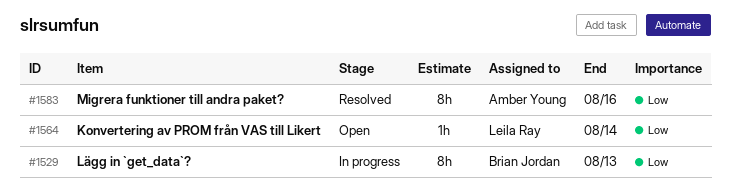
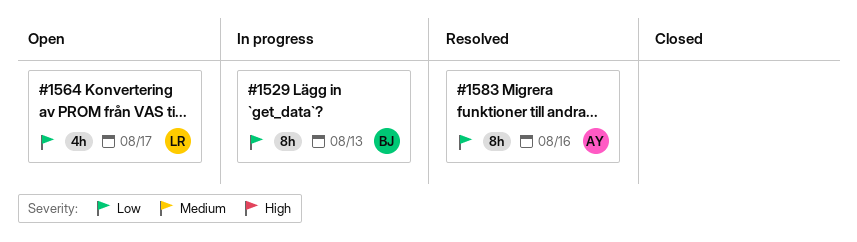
#1564, estimate: 1h -> 4h
#1564, due: Aug 14 -> Aug 17

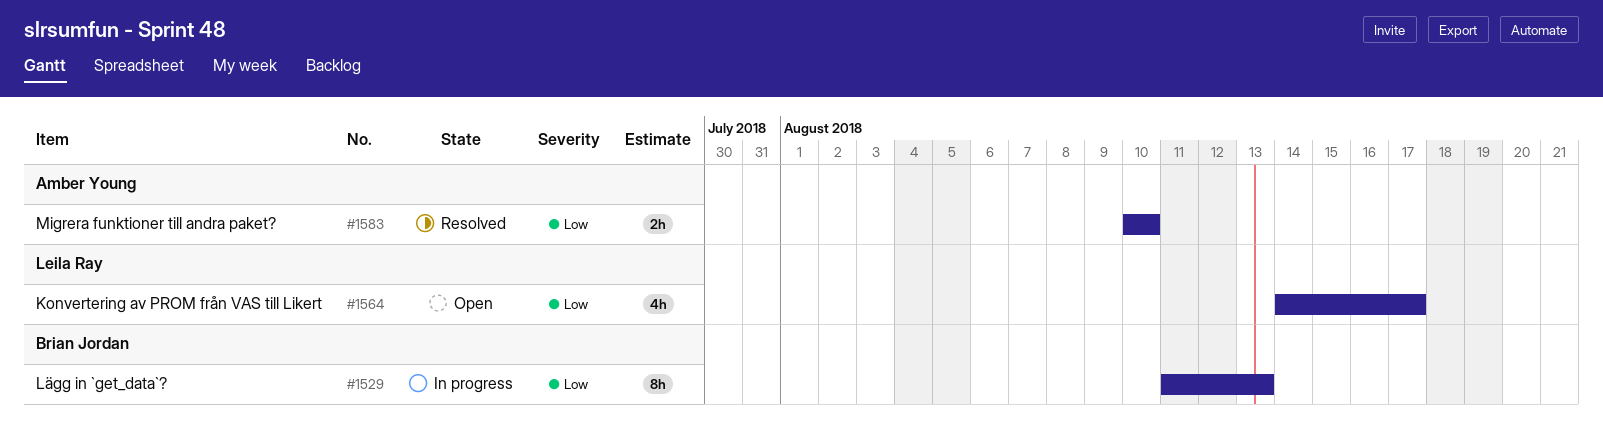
#1583, estimate: 8h -> 2h
#1583, due: Aug 16 -> Aug 10

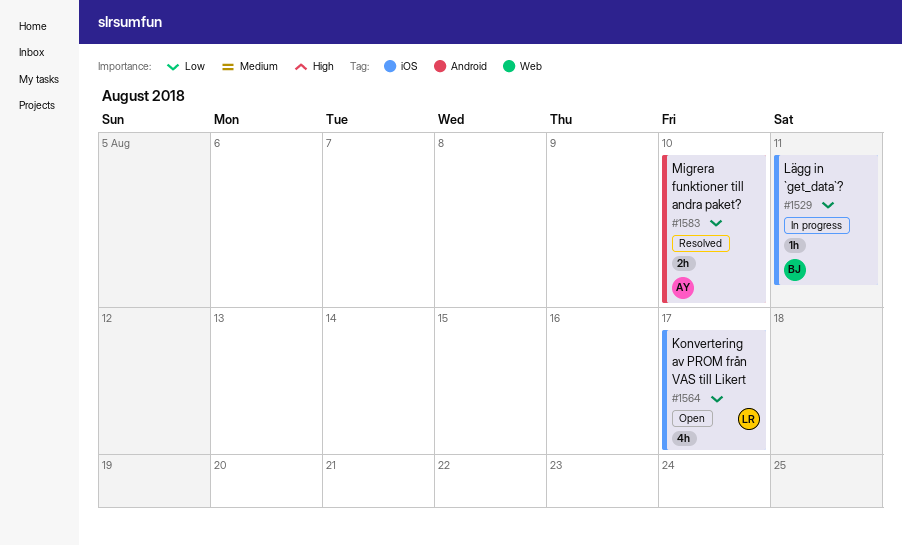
#1529, estimate: 8h -> 1h
#1529, due: Aug 13 -> Aug 11

